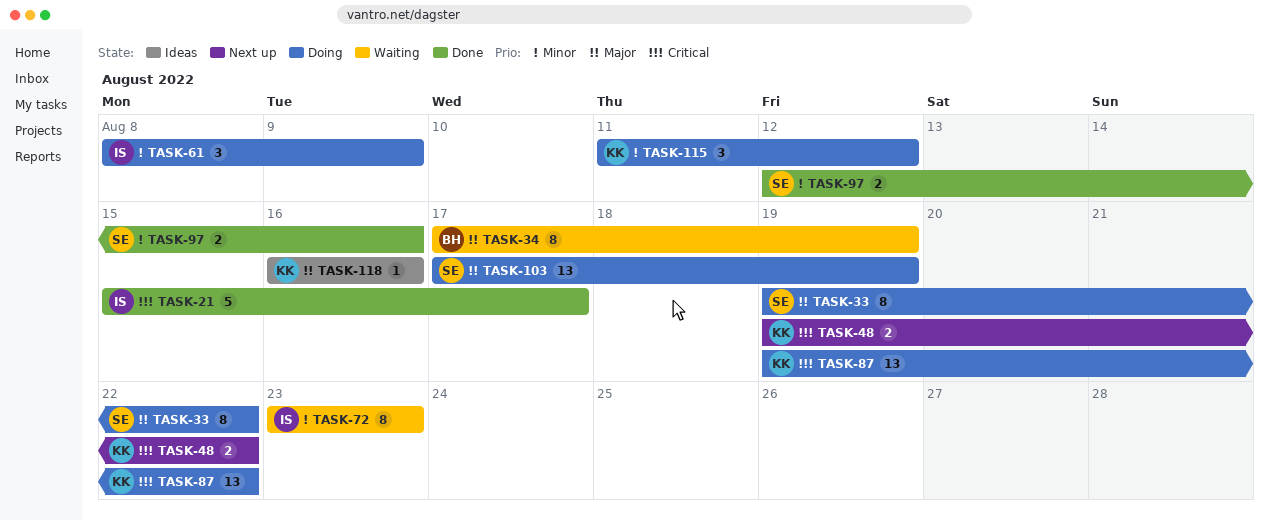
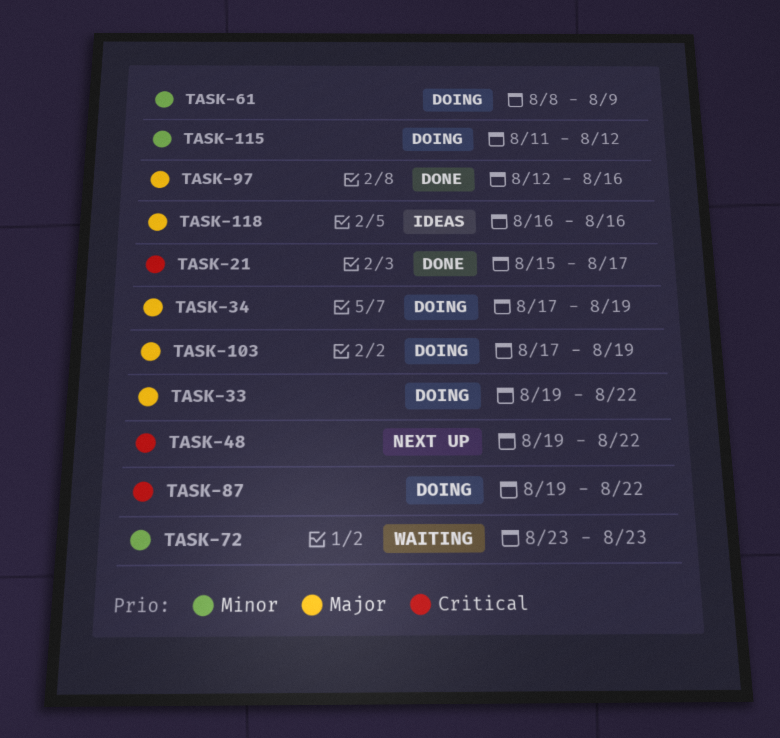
TASK-34, status: Waiting -> Doing
TASK-97, priority: Minor -> Major

